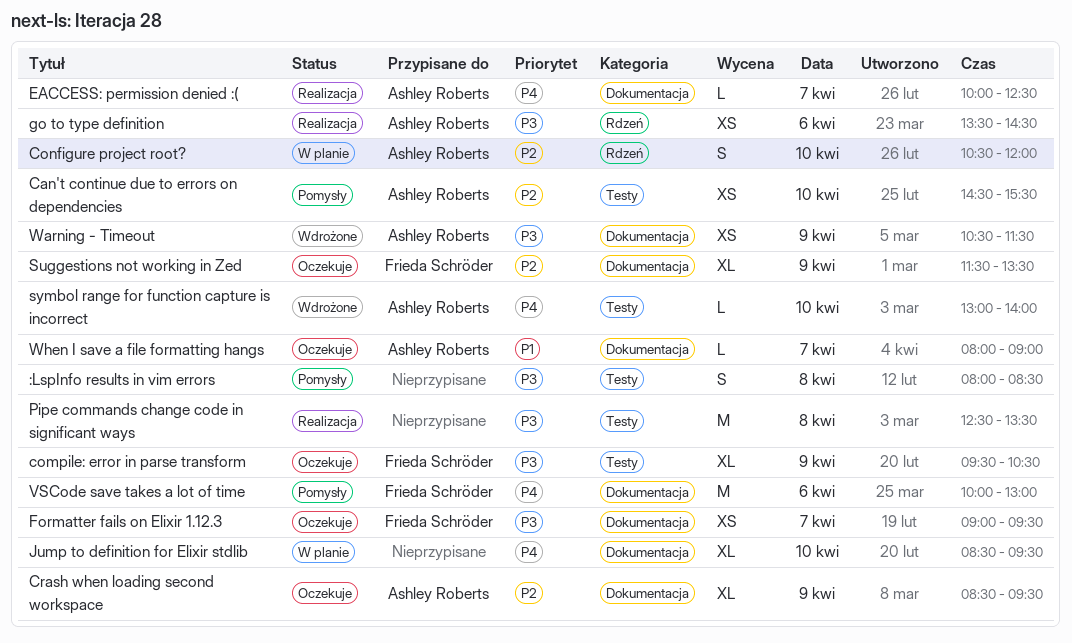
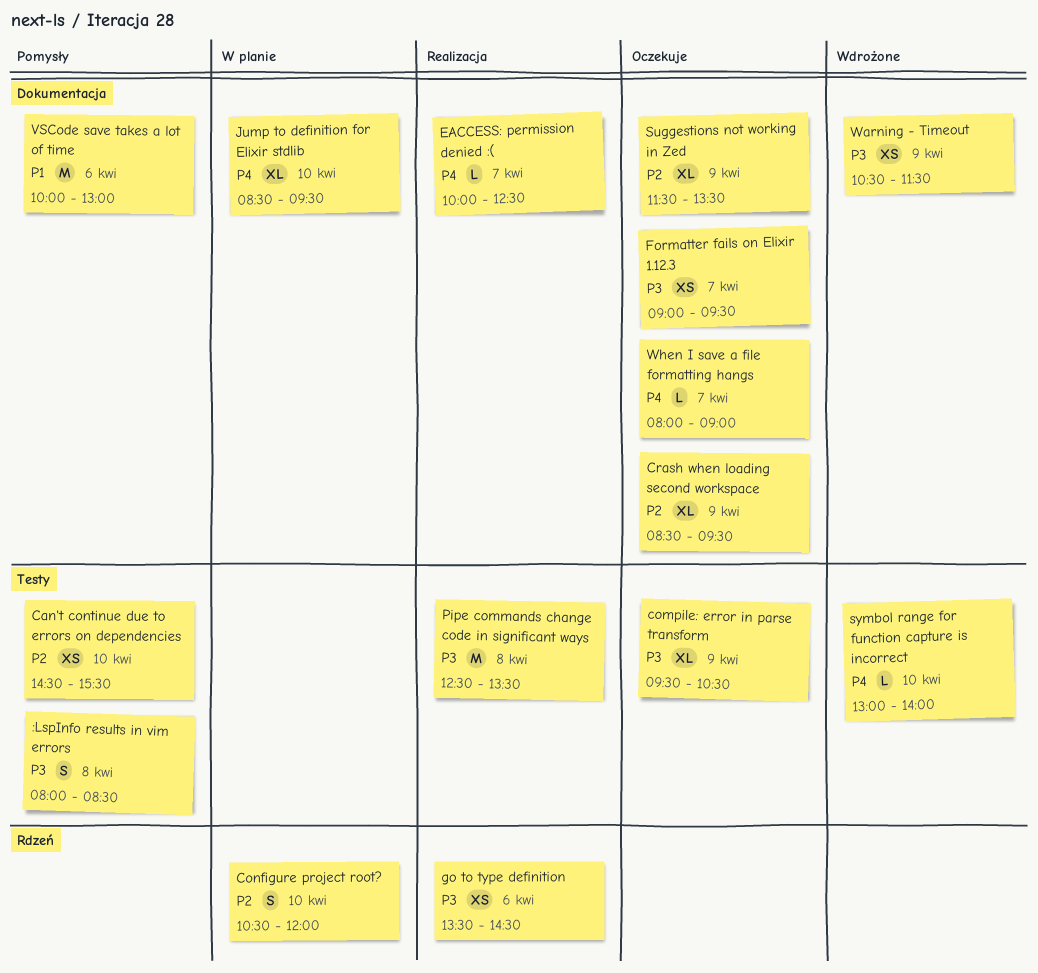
VSCode save takes a lot of time, priority: P4 -> P1
When I save a file formatting hangs, priority: P1 -> P4

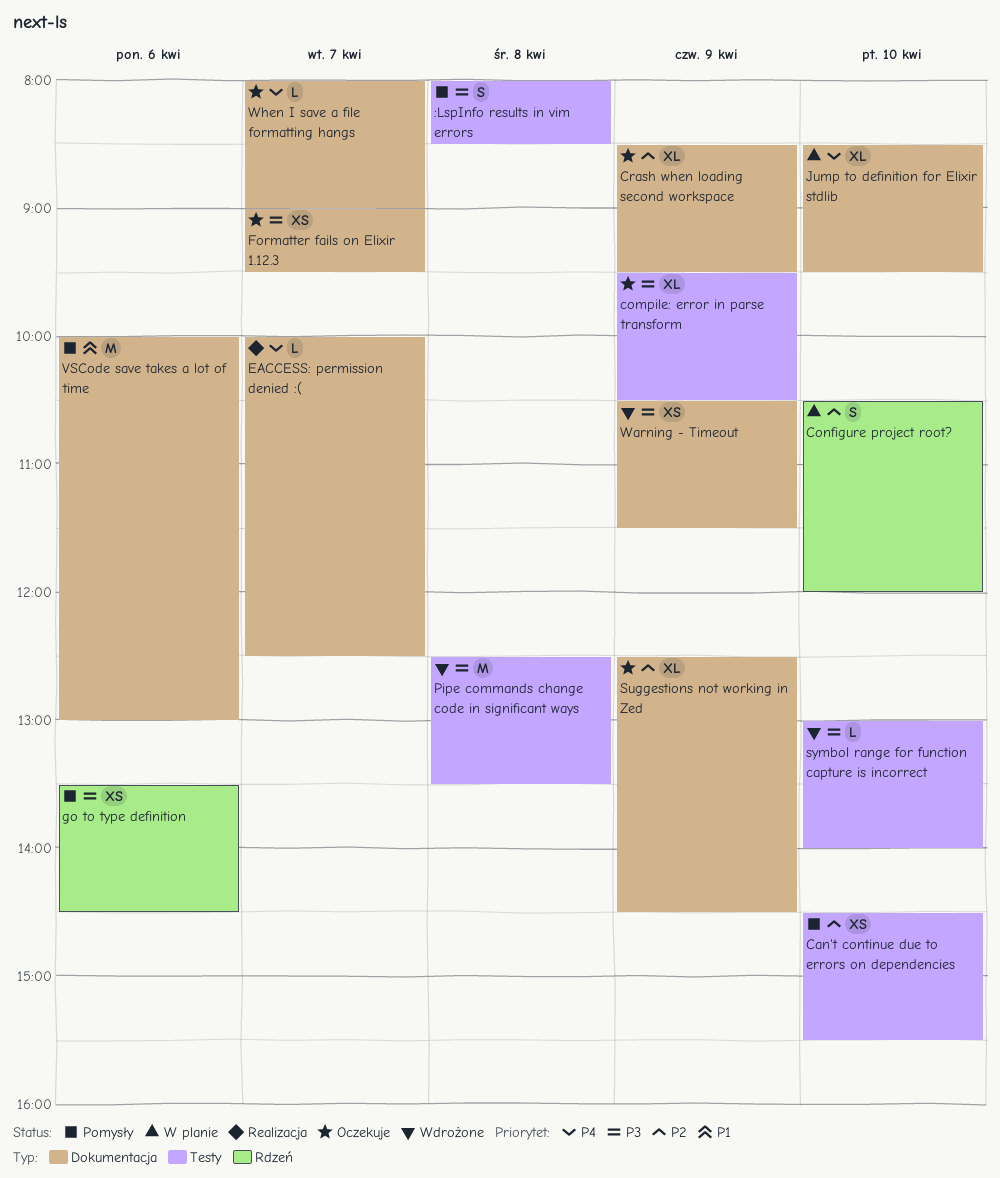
go to type definition, status: Realizacja -> Pomysły
Pipe commands change code in significant ways, status: Realizacja -> Wdrożone
Suggestions not working in Zed, begins: 11:30 -> 12:30
Suggestions not working in Zed, ends: 13:30 -> 14:30
symbol range for function capture is incorrect, priority: P4 -> P3

